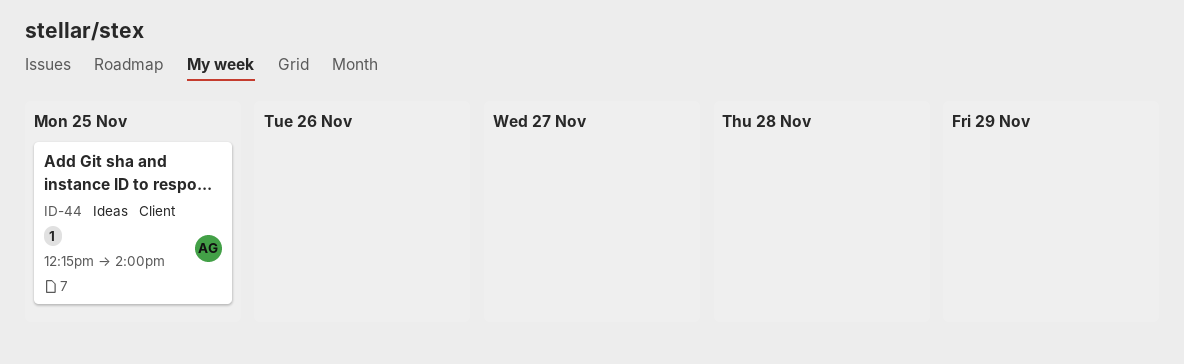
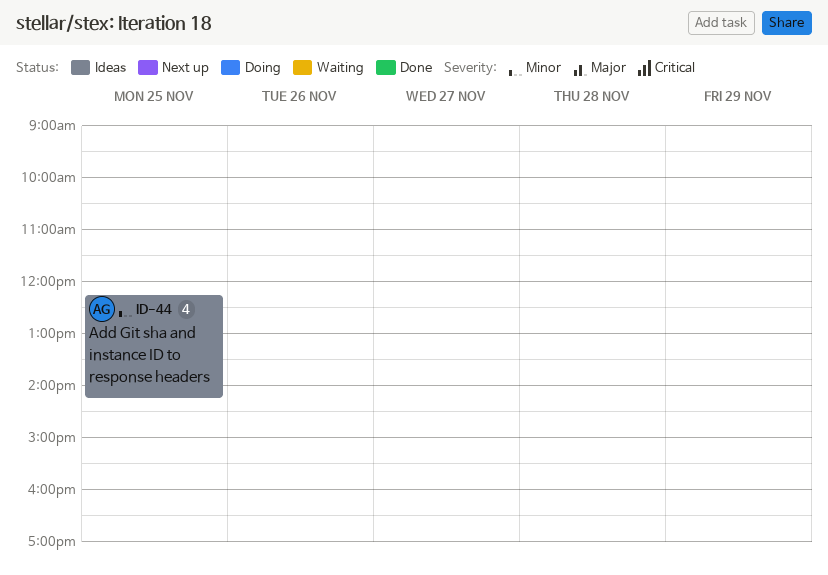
ID-44, estimate: 1 -> 4
ID-44, ends: 14:00 -> 14:15

